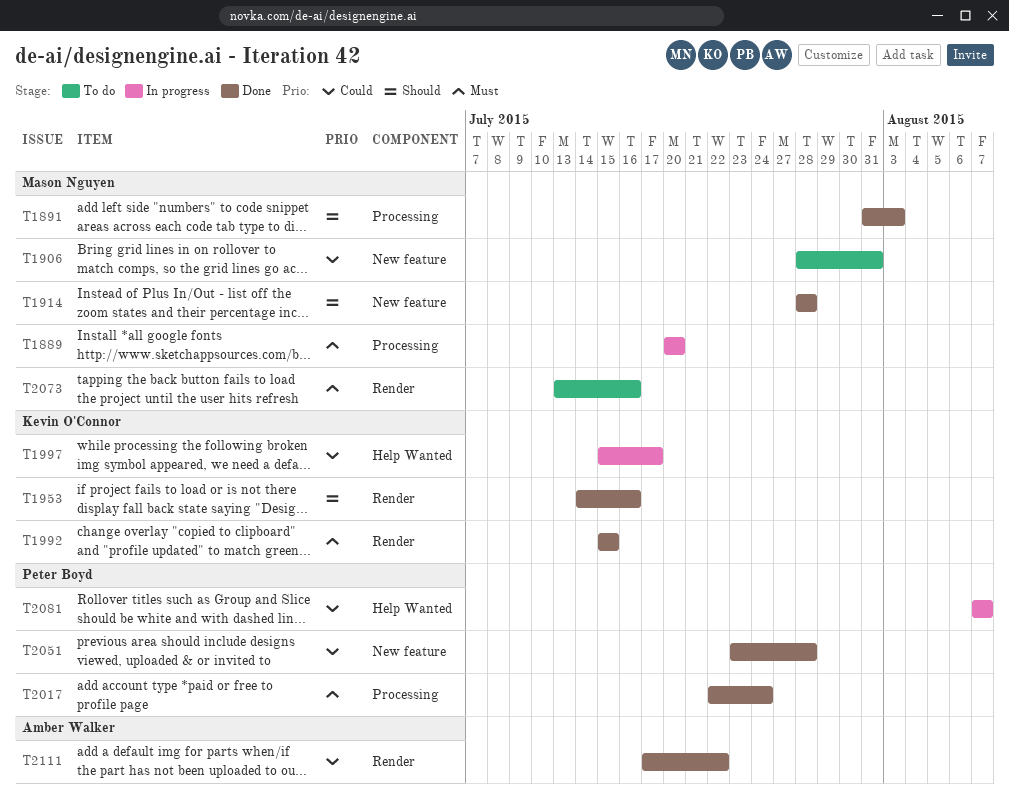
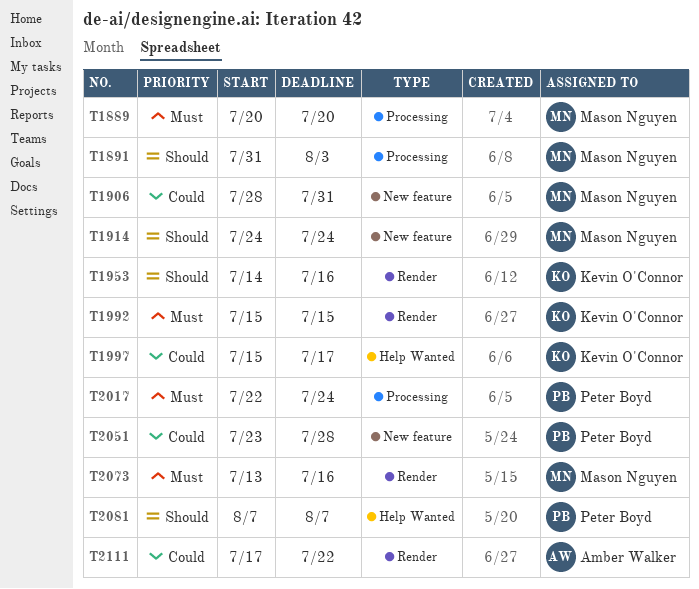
T1914, start: Jul 28 -> Jul 24
T1914, due: Jul 28 -> Jul 24
T2081, priority: Could -> Should

